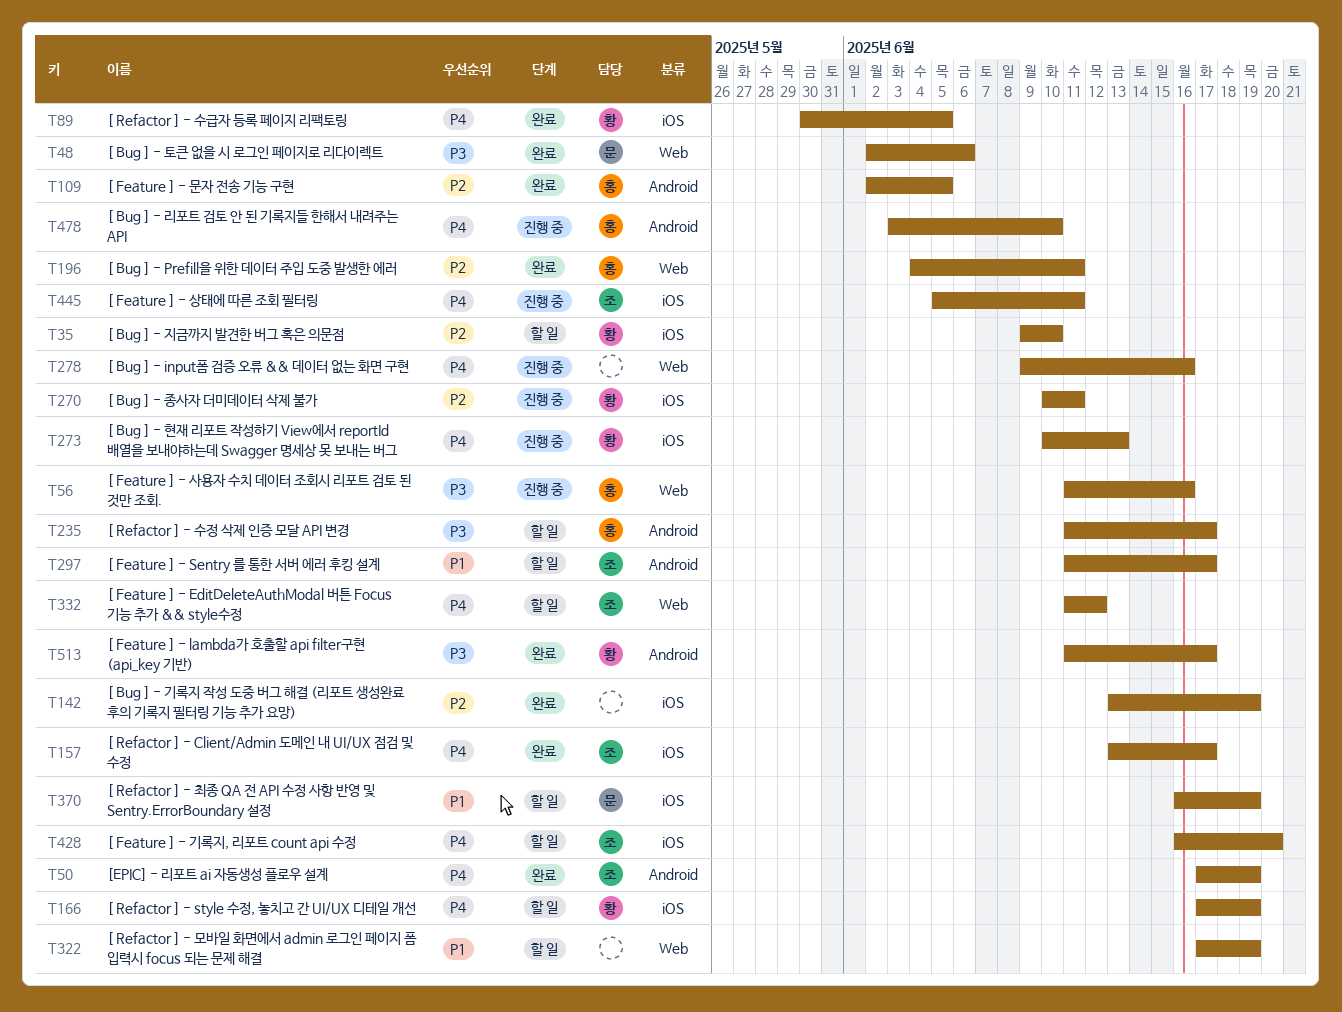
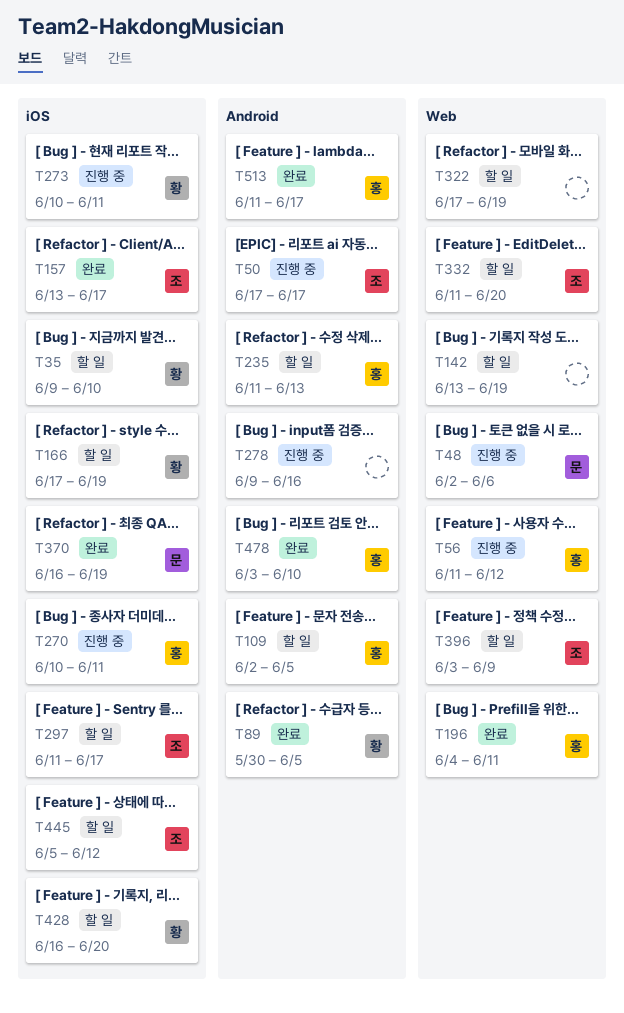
T48, status: 완료 -> 진행 중
T50, status: 완료 -> 진행 중
T50, due: Jun 19 -> Jun 17
T56, due: Jun 16 -> Jun 12
T89, label: iOS -> Android
T109, status: 완료 -> 할 일
T142, status: 완료 -> 할 일
T142, label: iOS -> Web
T235, due: Jun 17 -> Jun 13
T270, owner: 황 -> 홍
T273, due: Jun 13 -> Jun 11
T278, label: Web -> Android
T297, label: Android -> iOS
T332, due: Jun 12 -> Jun 20
T370, status: 할 일 -> 완료
T396: none -> present
T428, owner: 조 -> 황
T445, status: 진행 중 -> 할 일
T445, due: Jun 11 -> Jun 12
T478, status: 진행 중 -> 완료
T513, owner: 황 -> 홍

